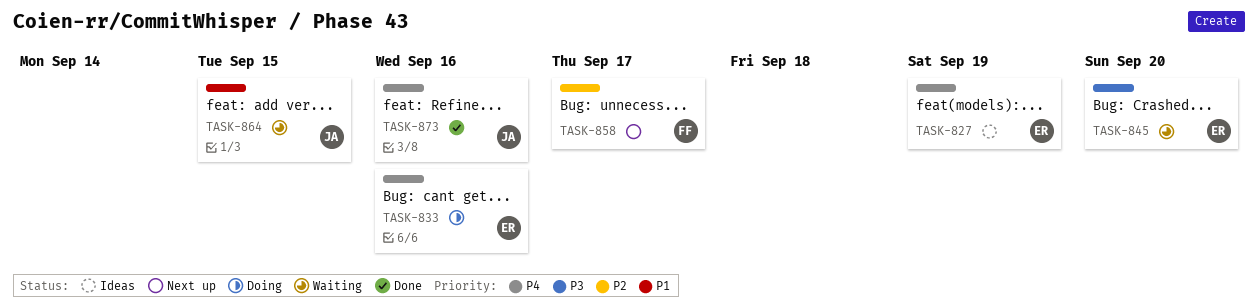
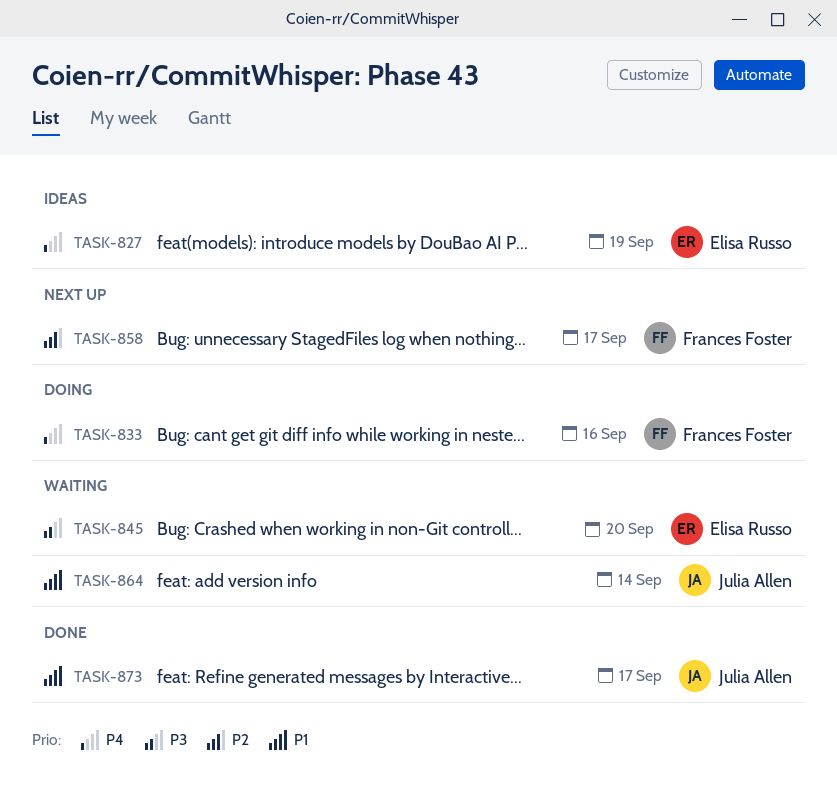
TASK-833, owner: Elisa Russo -> Frances Foster
TASK-864, due: Sep 15 -> Sep 14
TASK-873, priority: P4 -> P1
TASK-873, due: Sep 16 -> Sep 17

